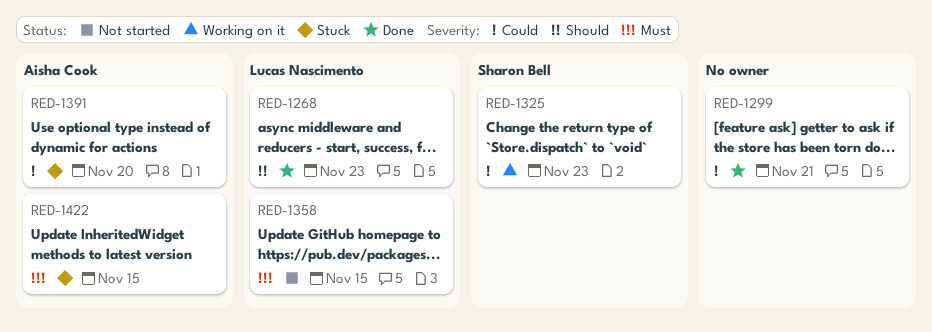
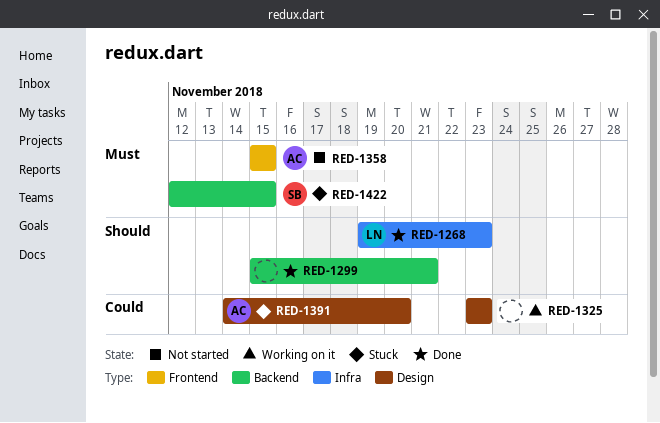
RED-1299, priority: Could -> Should
RED-1325, owner: Sharon Bell -> none
RED-1358, owner: Lucas Nascimento -> Aisha Cook
RED-1422, owner: Aisha Cook -> Sharon Bell

